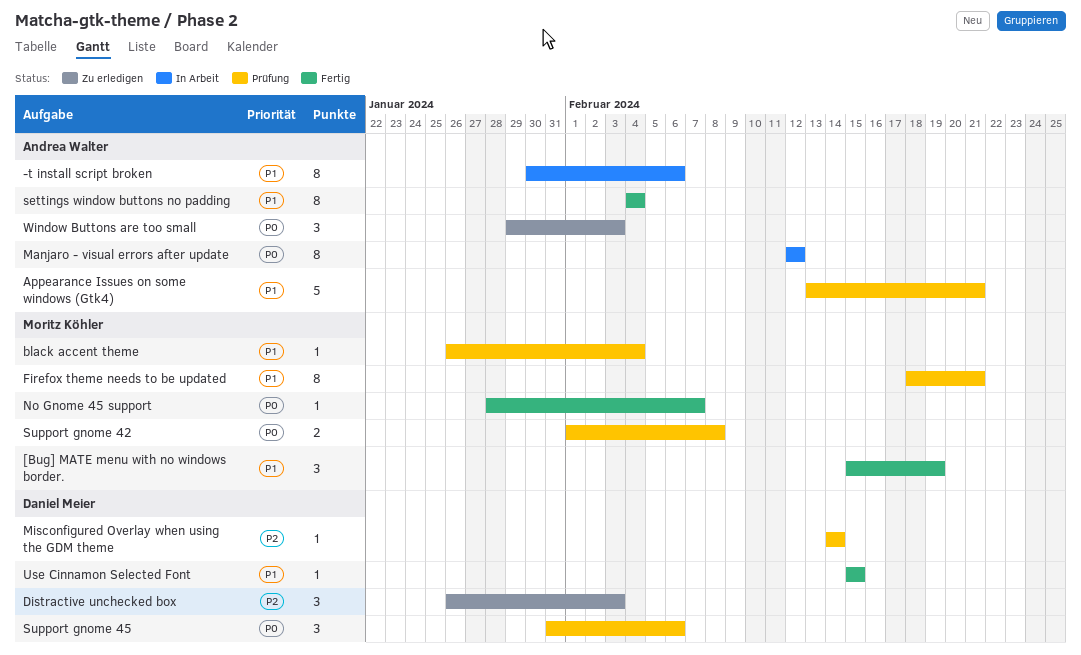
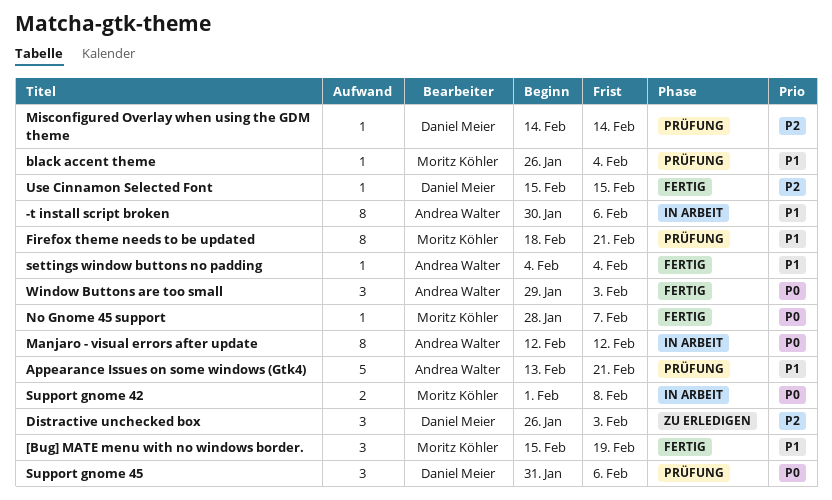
settings window buttons no padding, estimate: 8 -> 1
Support gnome 42, status: Prüfung -> In Arbeit
Use Cinnamon Selected Font, priority: P1 -> P2
Window Buttons are too small, status: Zu erledigen -> Fertig

